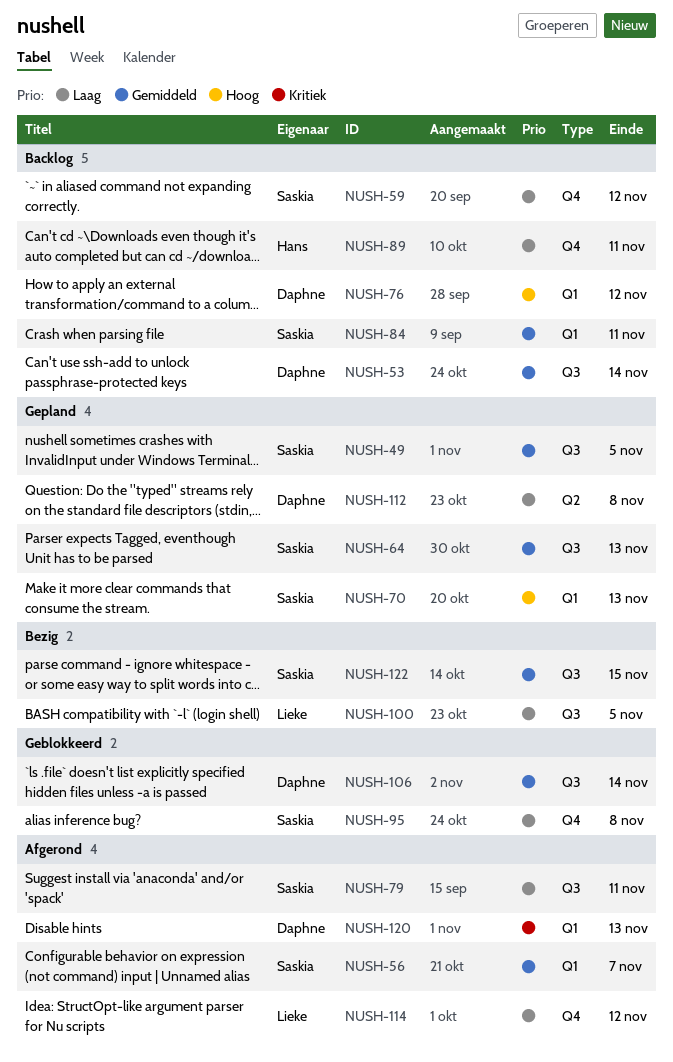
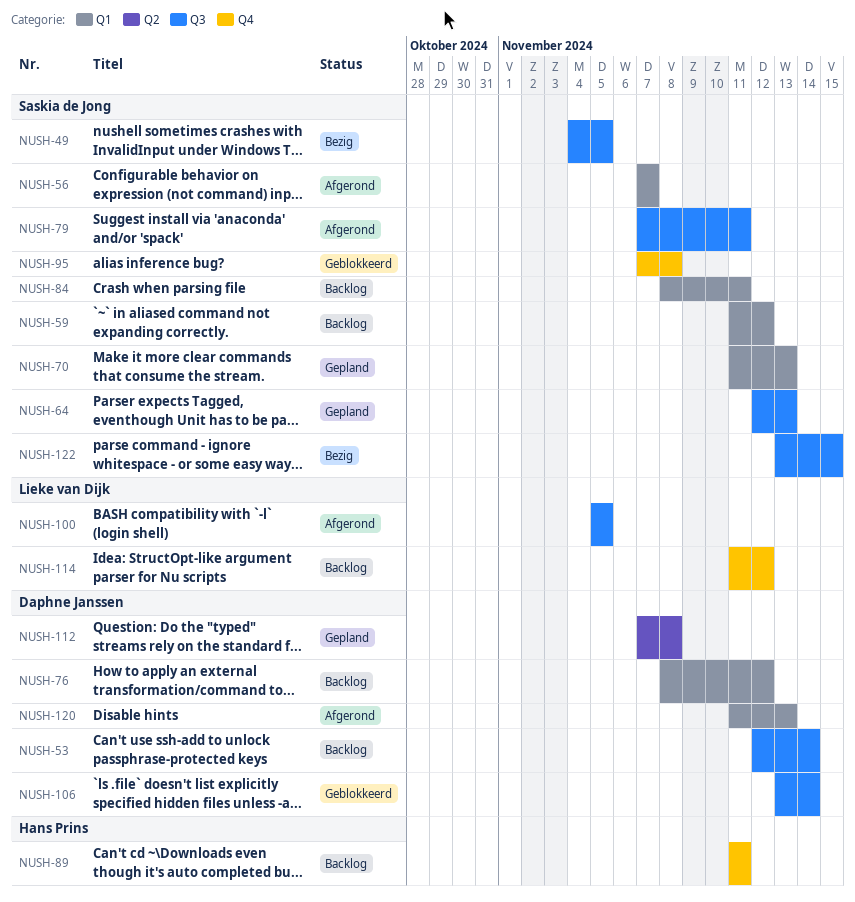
NUSH-49, status: Gepland -> Bezig
NUSH-59, label: Q4 -> Q1
NUSH-100, status: Bezig -> Afgerond
NUSH-114, status: Afgerond -> Backlog

